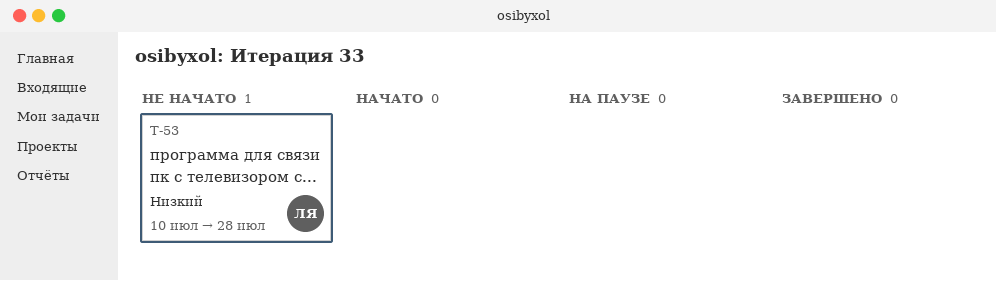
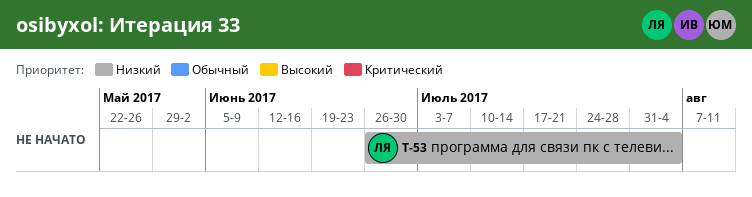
T-53, start: Jul 10 -> Jun 26
T-53, due: Jul 28 -> Aug 4

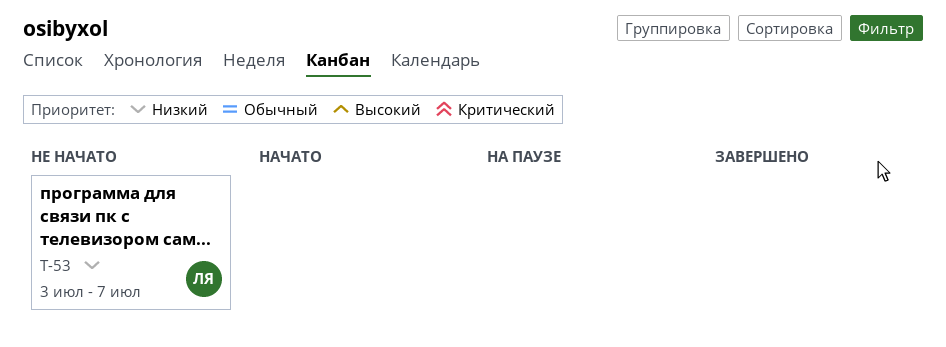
T-53, start: Jun 26 -> Jul 3
T-53, due: Aug 4 -> Jul 7

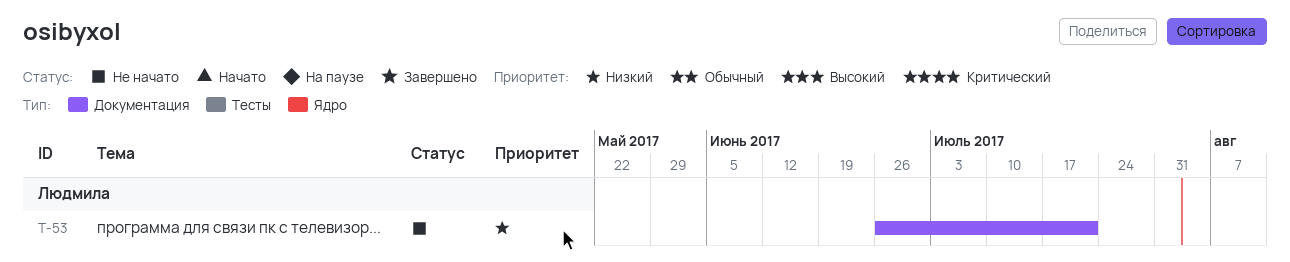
T-53, start: Jul 3 -> Jun 26
T-53, due: Jul 7 -> Jul 21

